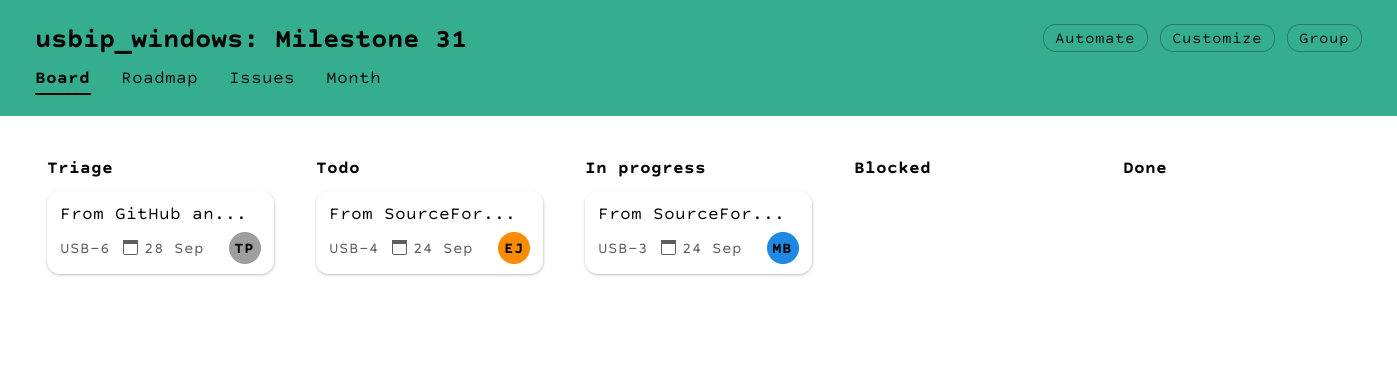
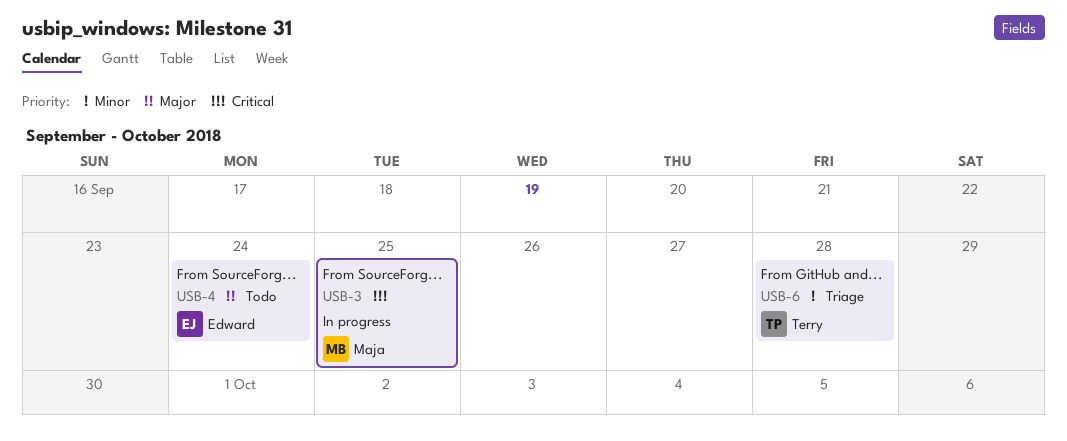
USB-3, due: Sep 24 -> Sep 25

